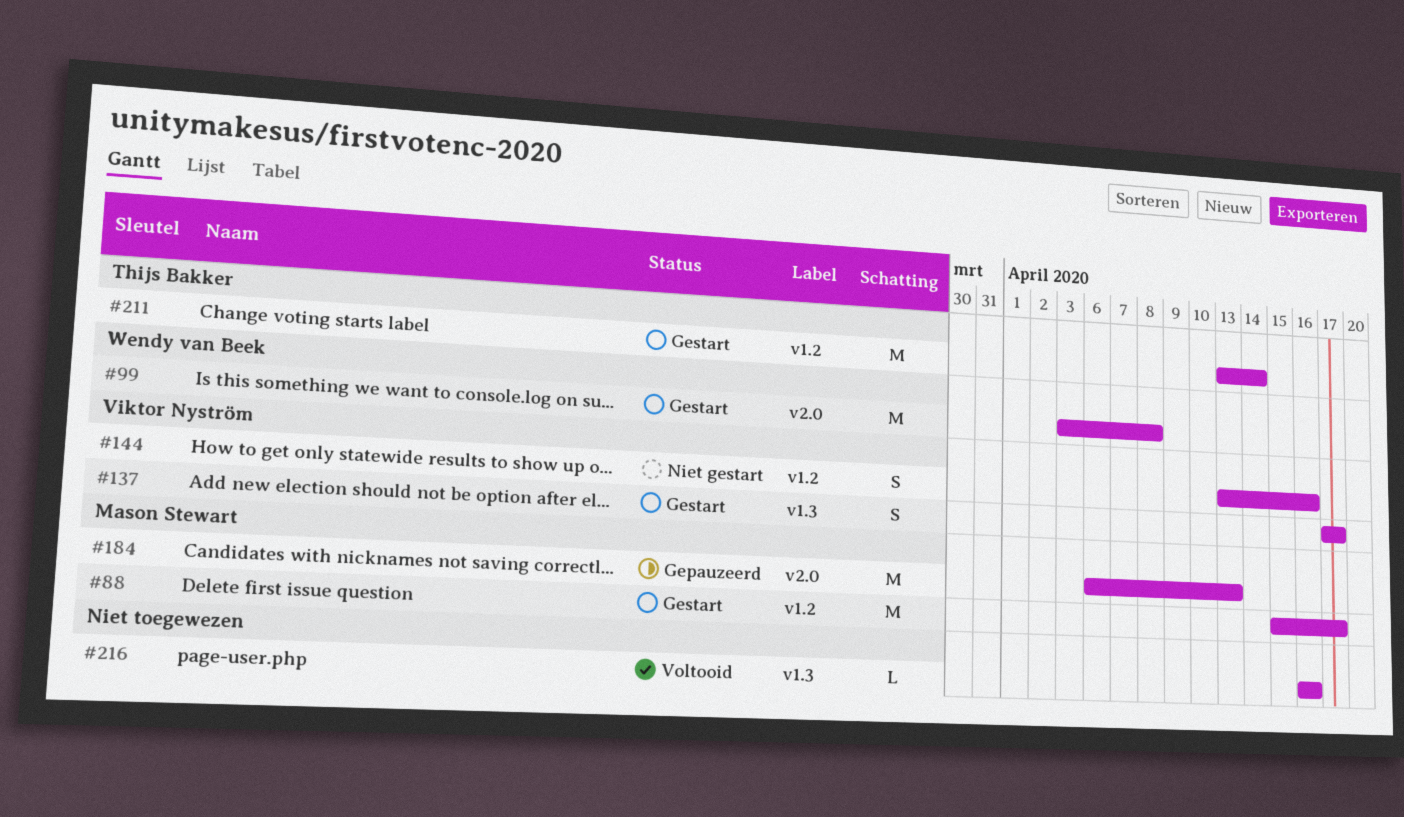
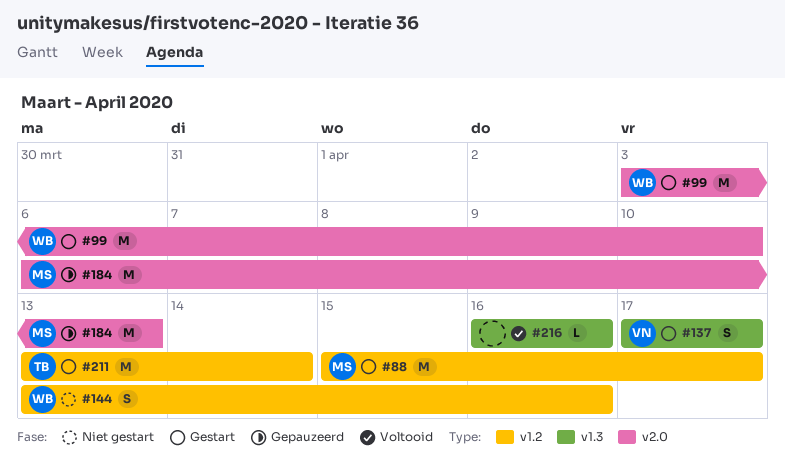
#99, due: Apr 8 -> Apr 10
#144, owner: Viktor Nyström -> Wendy van Beek

